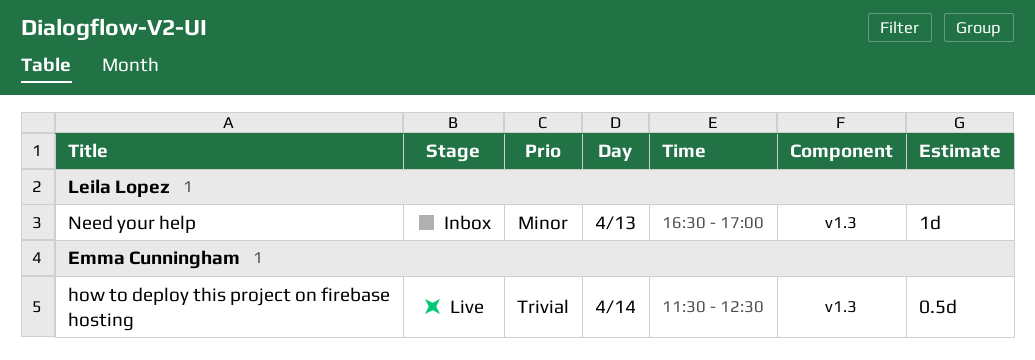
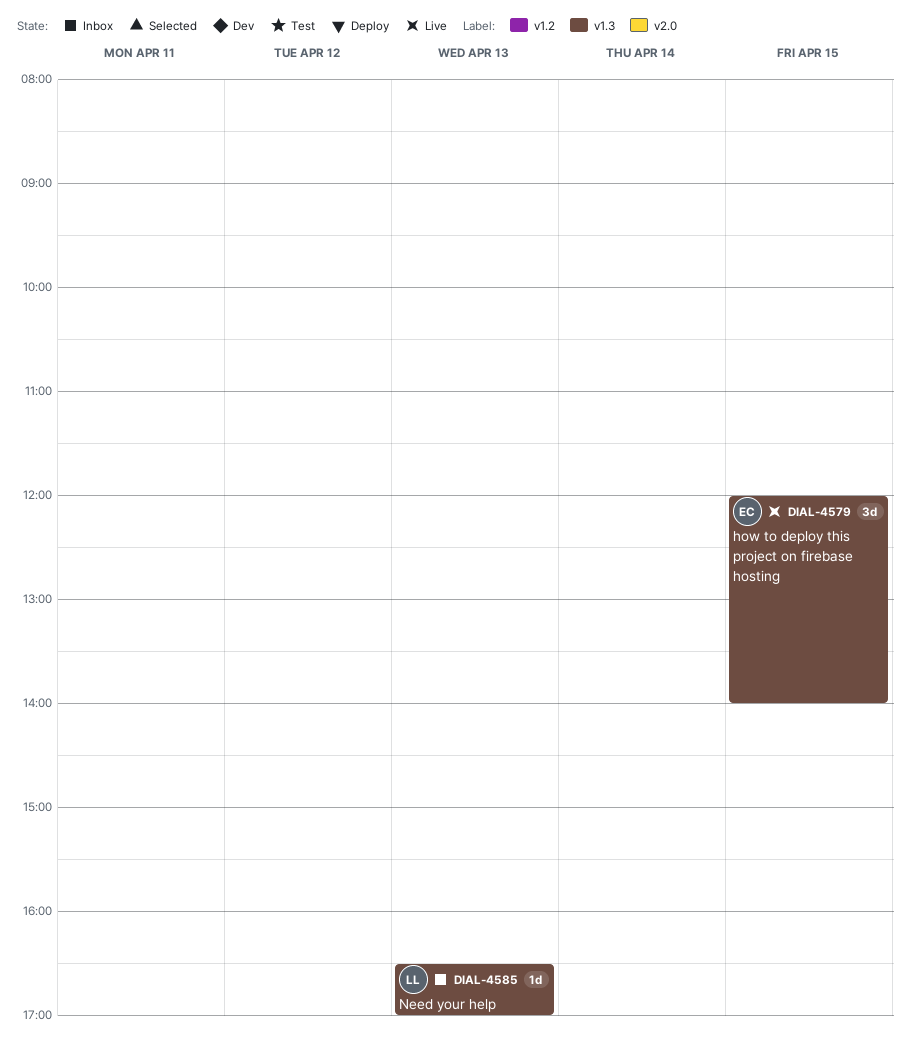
how to deploy this project on firebase hosting, estimate: 0.5d -> 3d
how to deploy this project on firebase hosting, day: Apr 14 -> Apr 15
how to deploy this project on firebase hosting, begins: 11:30 -> 12:00
how to deploy this project on firebase hosting, ends: 12:30 -> 14:00

